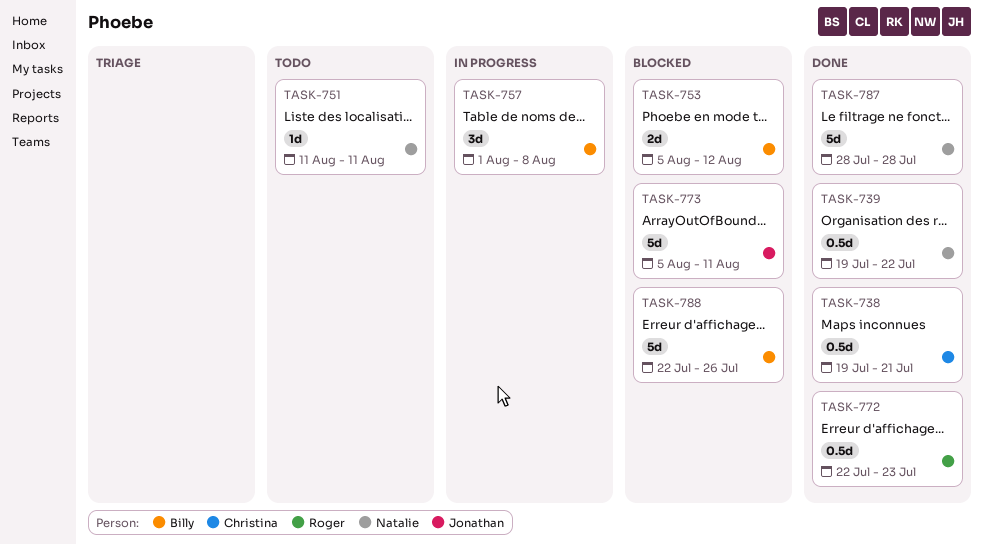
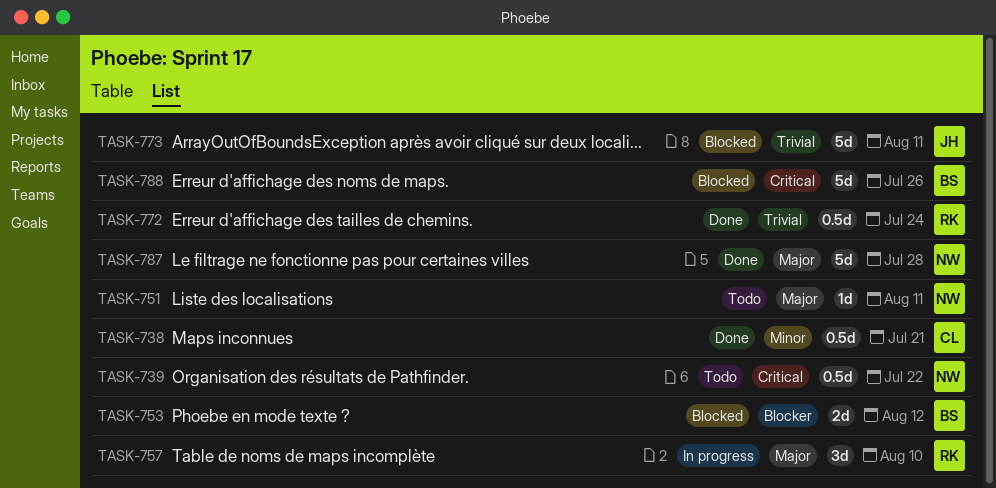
TASK-739, status: Done -> Todo
TASK-757, owner: Billy -> Roger
TASK-757, due: Aug 8 -> Aug 10
TASK-772, due: Jul 23 -> Jul 24

